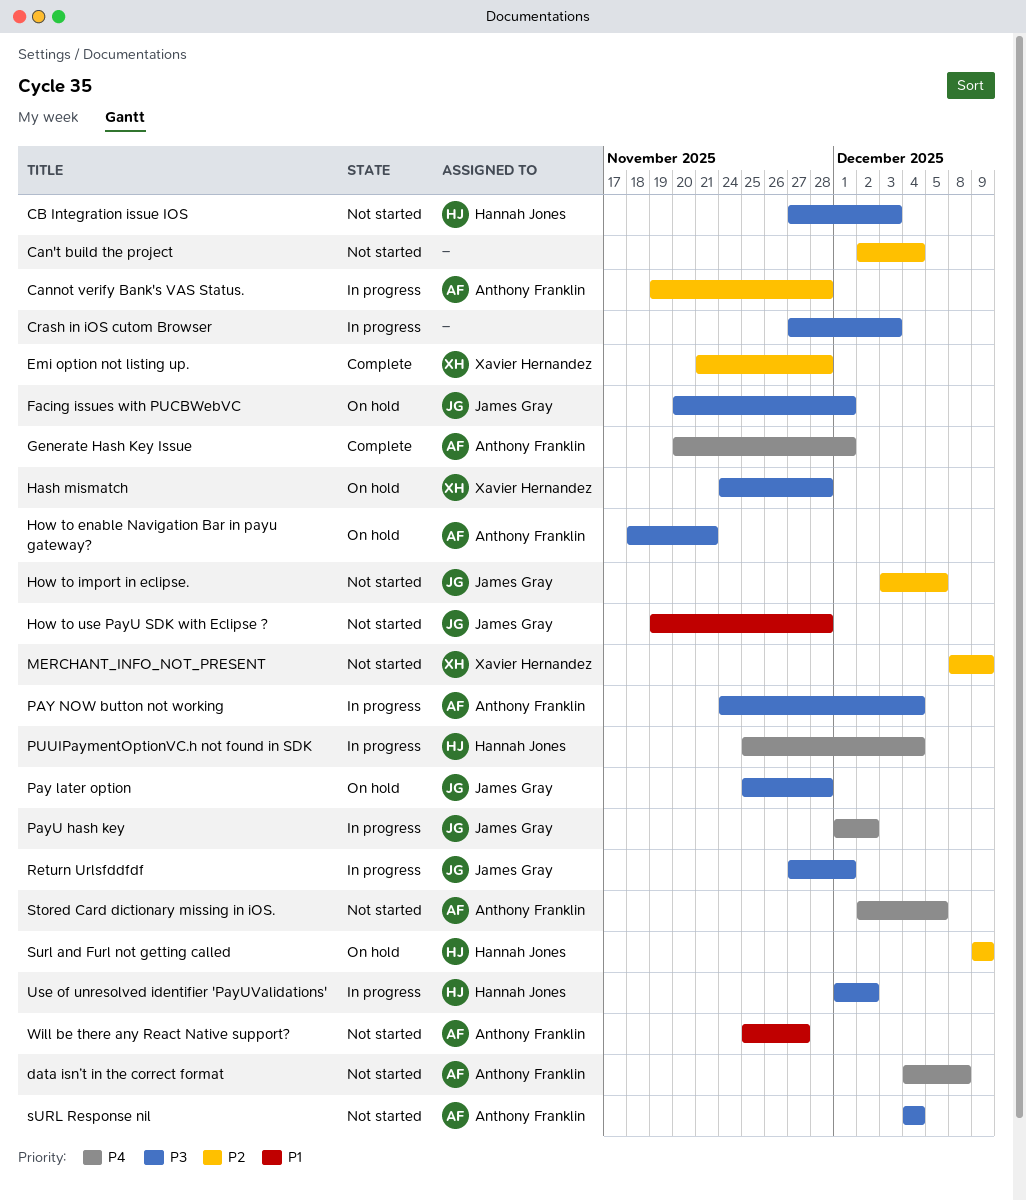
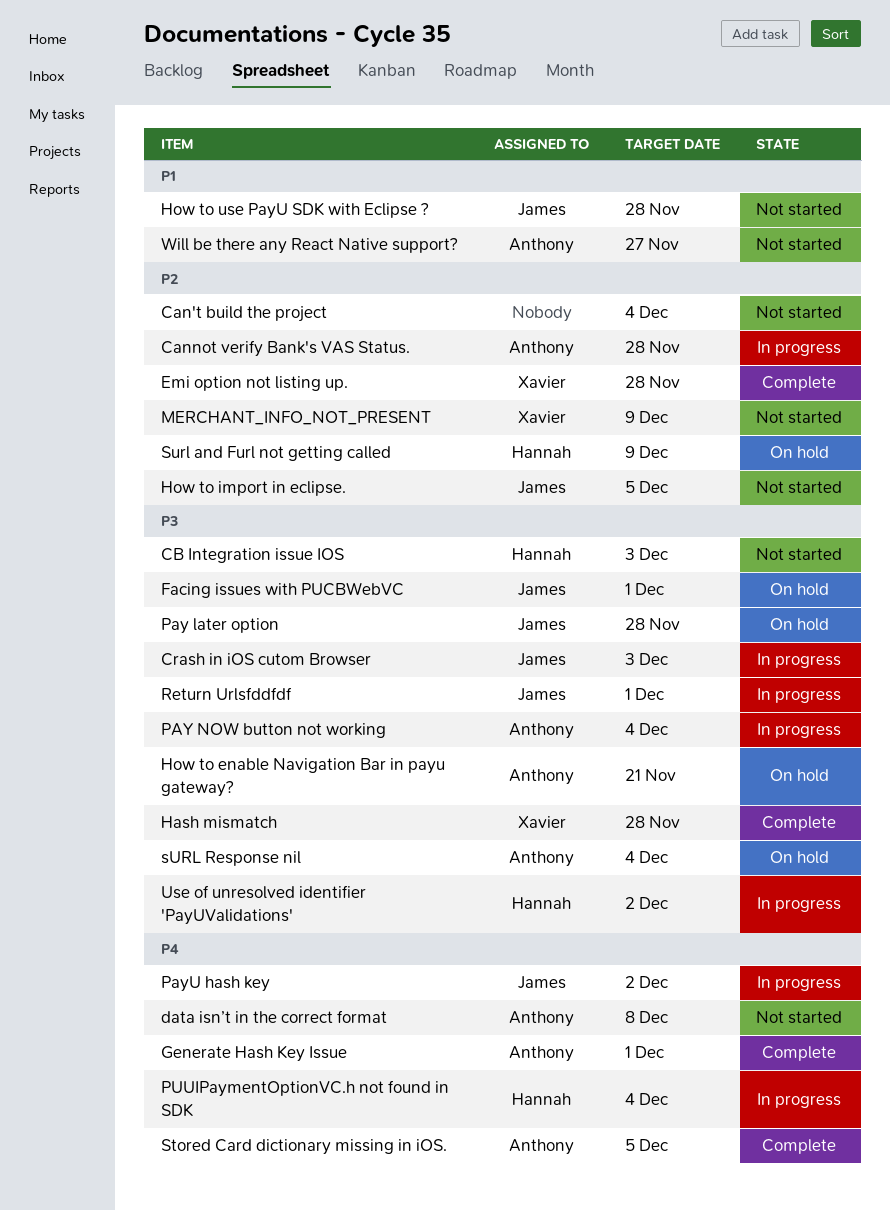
Crash in iOS cutom Browser, owner: none -> James Gray
Hash mismatch, status: On hold -> Complete
Stored Card dictionary missing in iOS., status: Not started -> Complete
sURL Response nil, status: Not started -> On hold

